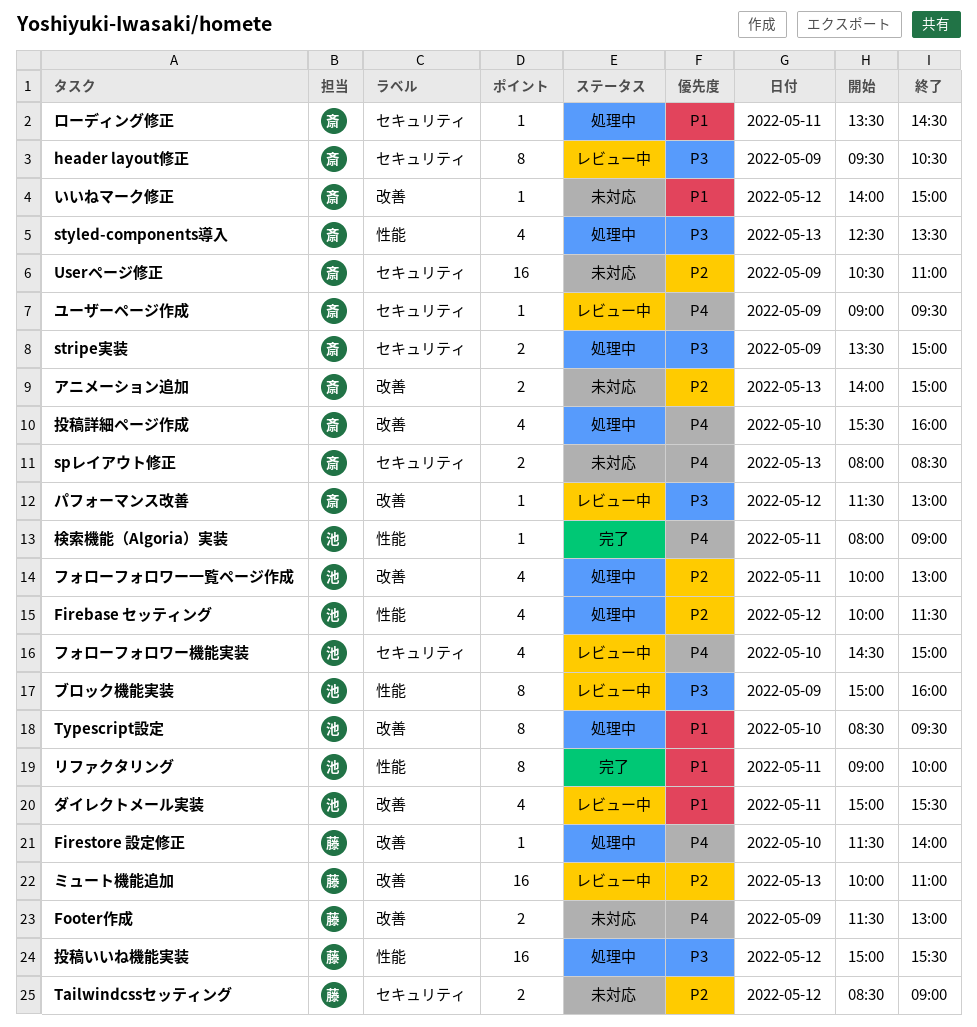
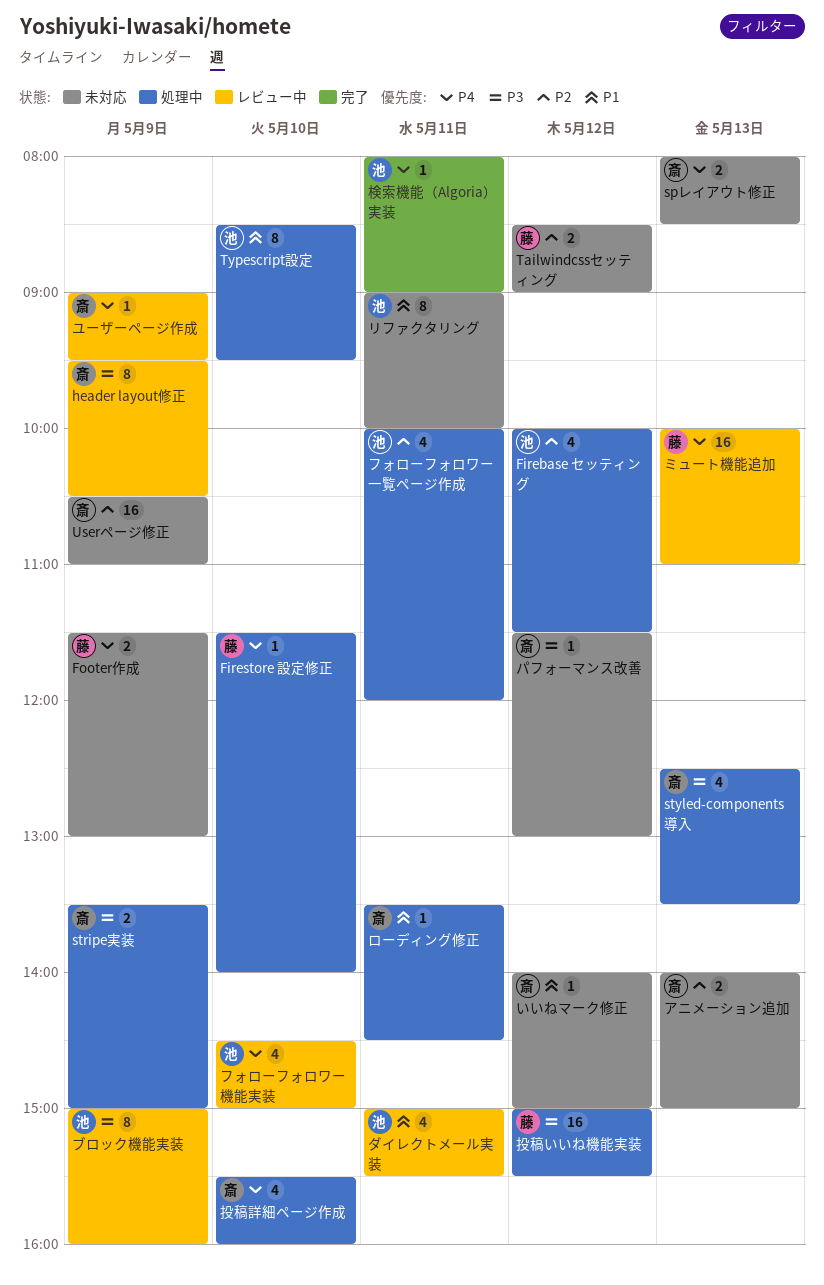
パフォーマンス改善, status: レビュー中 -> 未対応
フォローフォロワー一覧ページ作成, ends: 13:00 -> 12:00
ミュート機能追加, priority: P2 -> P4
リファクタリング, status: 完了 -> 未対応

